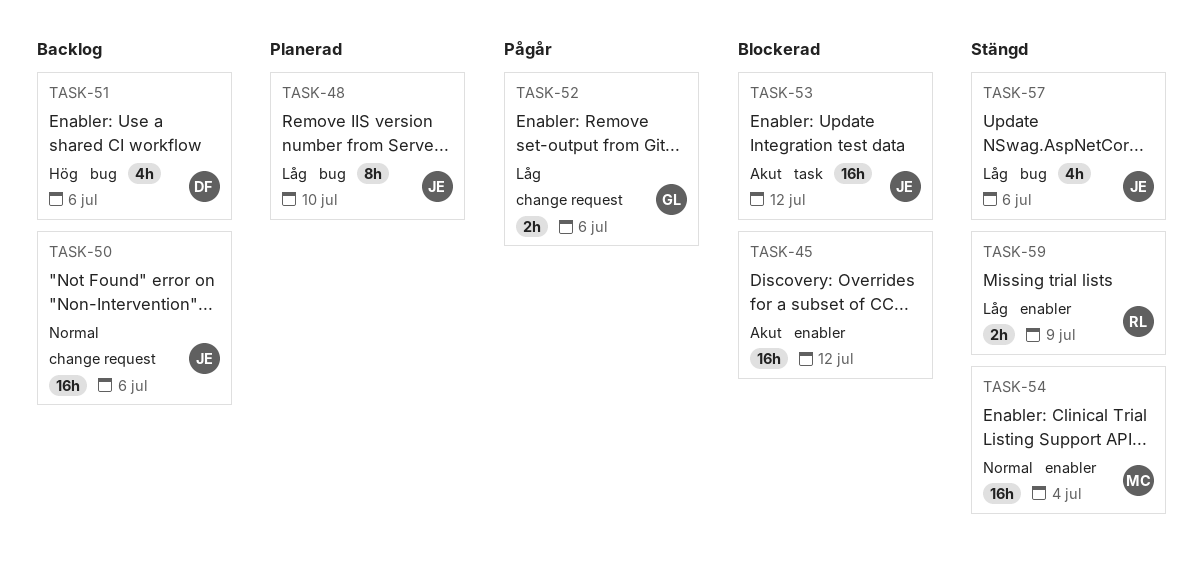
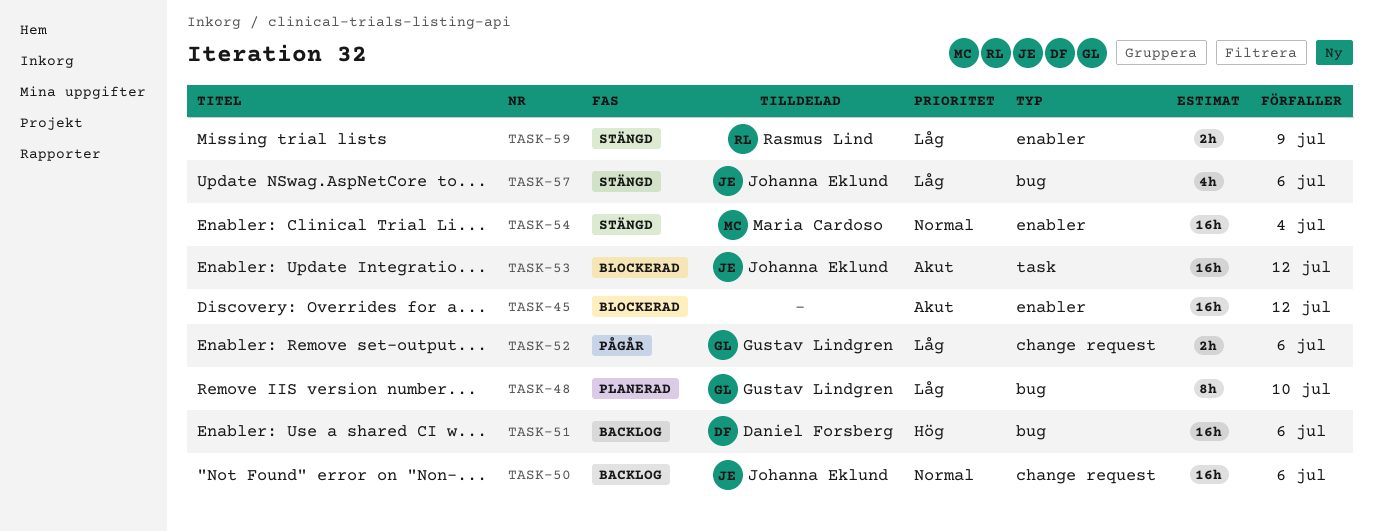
TASK-48, owner: Johanna Eklund -> Gustav Lindgren
TASK-51, estimate: 4h -> 16h

